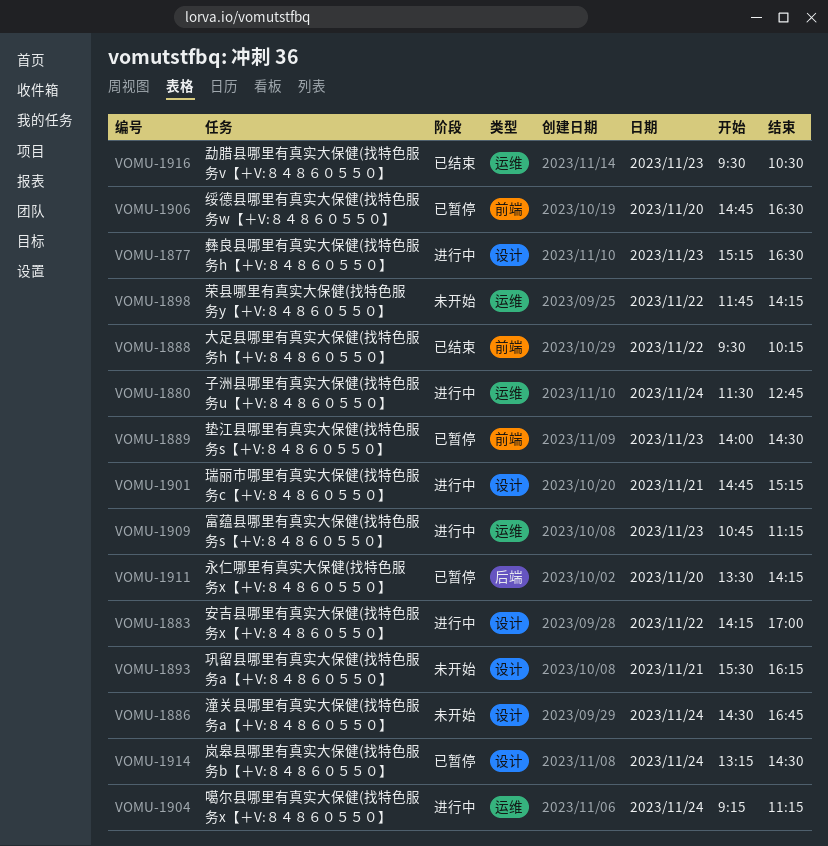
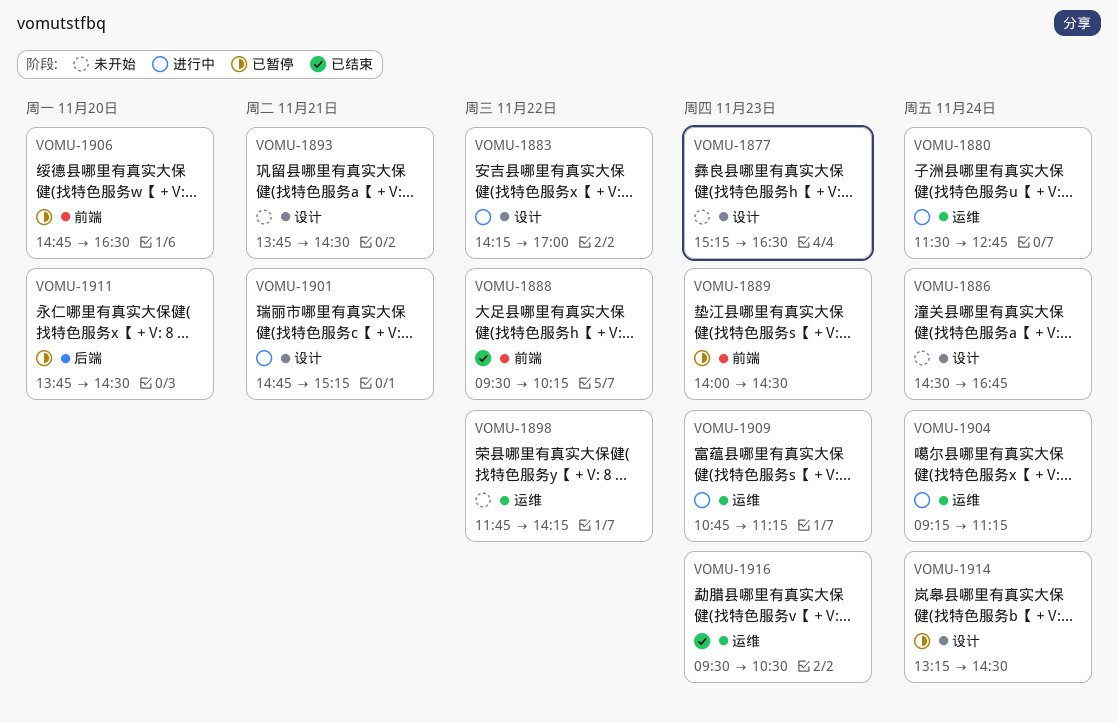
VOMU-1877, status: 进行中 -> 未开始
VOMU-1893, begins: 15:30 -> 13:45
VOMU-1893, ends: 16:15 -> 14:30
VOMU-1911, begins: 13:30 -> 13:45
VOMU-1911, ends: 14:15 -> 14:30

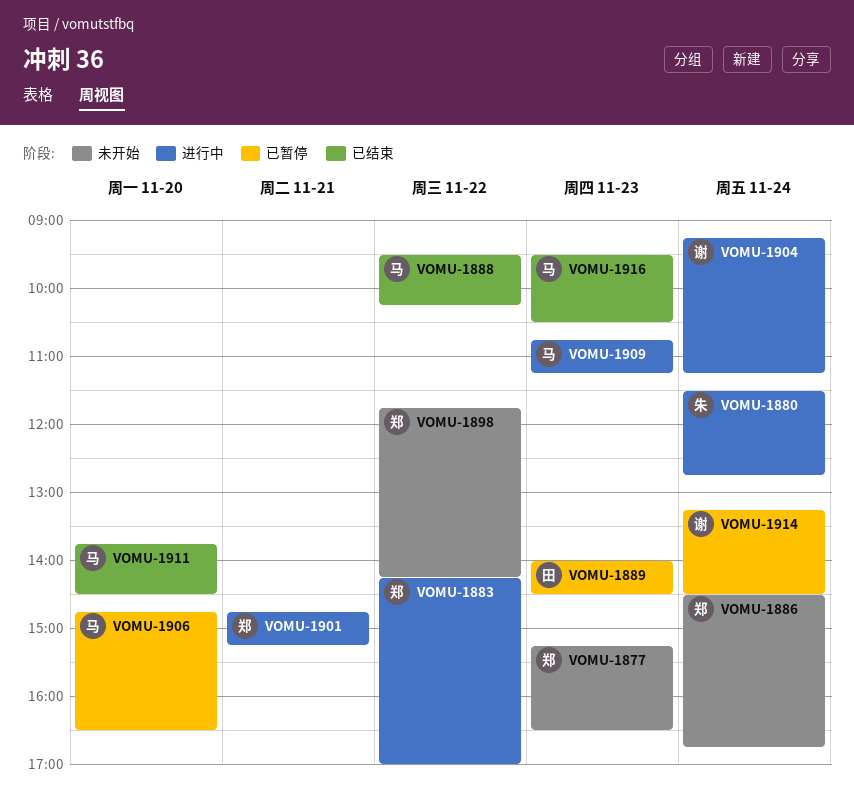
VOMU-1893: present -> none
VOMU-1911, status: 已暂停 -> 已结束

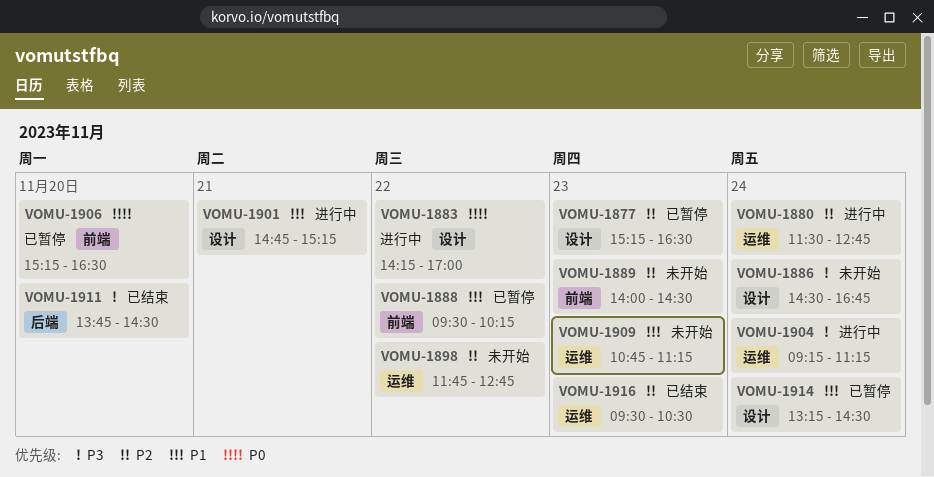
VOMU-1877, status: 未开始 -> 已暂停
VOMU-1888, status: 已结束 -> 已暂停
VOMU-1889, status: 已暂停 -> 未开始
VOMU-1898, ends: 14:15 -> 12:45
VOMU-1906, begins: 14:45 -> 15:15
VOMU-1909, status: 进行中 -> 未开始

